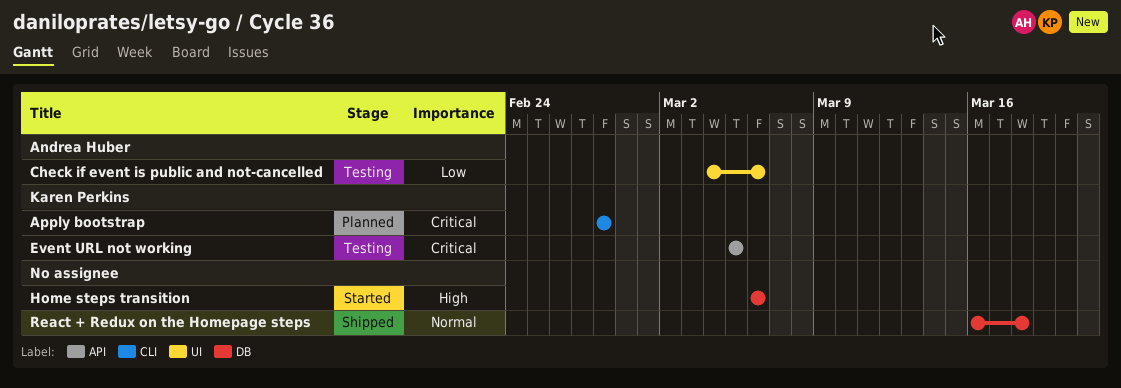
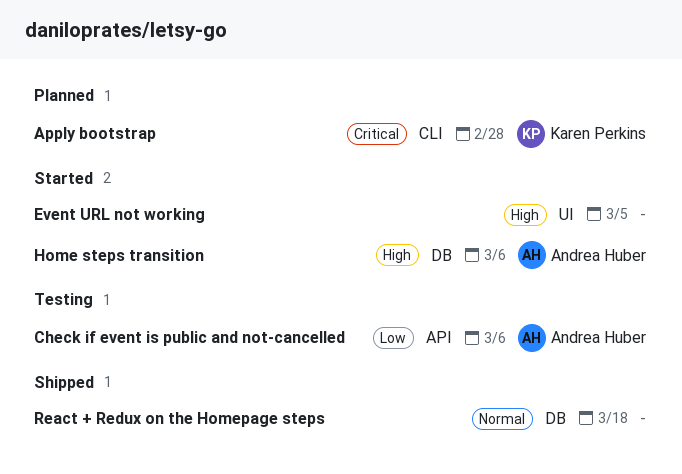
Check if event is public and not-cancelled, label: UI -> API
Event URL not working, status: Testing -> Started
Event URL not working, owner: Karen Perkins -> none
Event URL not working, priority: Critical -> High
Event URL not working, label: API -> UI
Home steps transition, owner: none -> Andrea Huber

